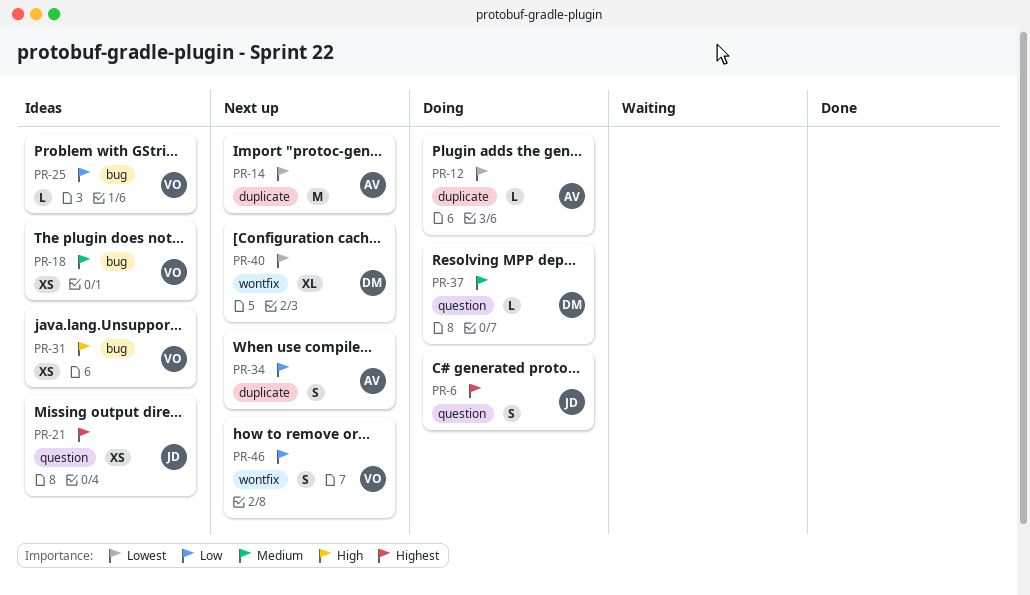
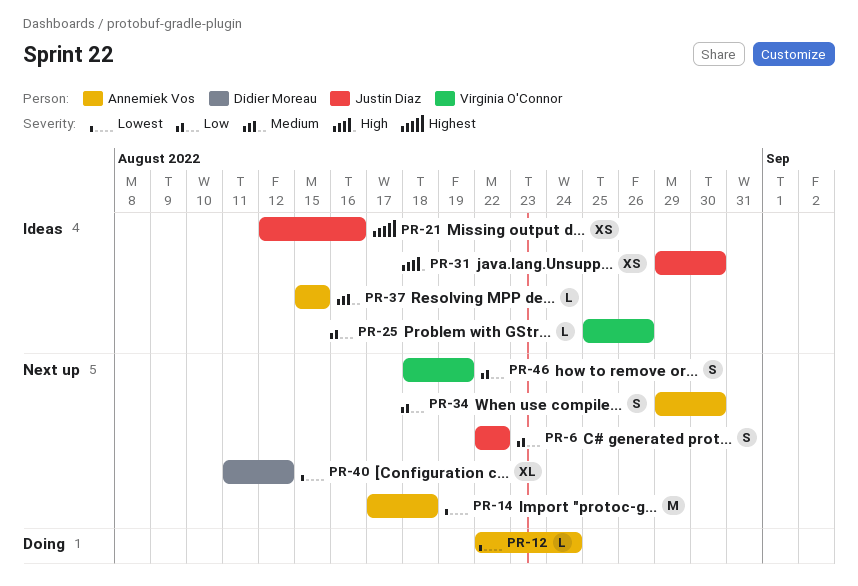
PR-6, status: Doing -> Next up
PR-6, priority: Highest -> Low
PR-18: present -> none
PR-31, owner: Virginia O'Connor -> Justin Diaz
PR-37, status: Doing -> Ideas
PR-37, owner: Didier Moreau -> Annemiek Vos

